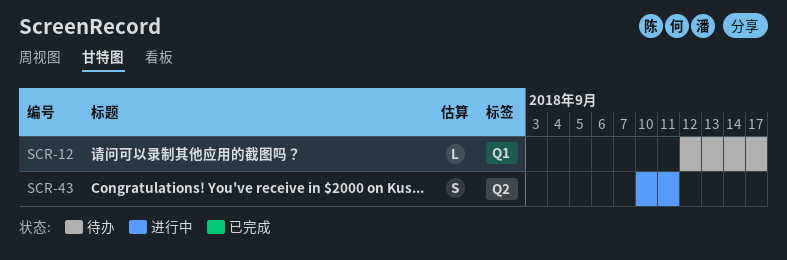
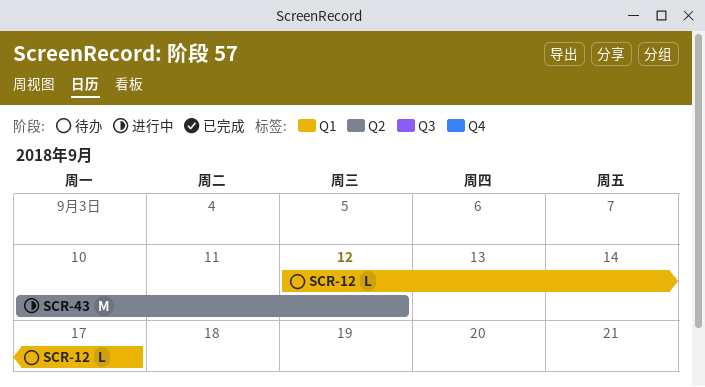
SCR-43, estimate: S -> M
SCR-43, due: Sep 11 -> Sep 12

